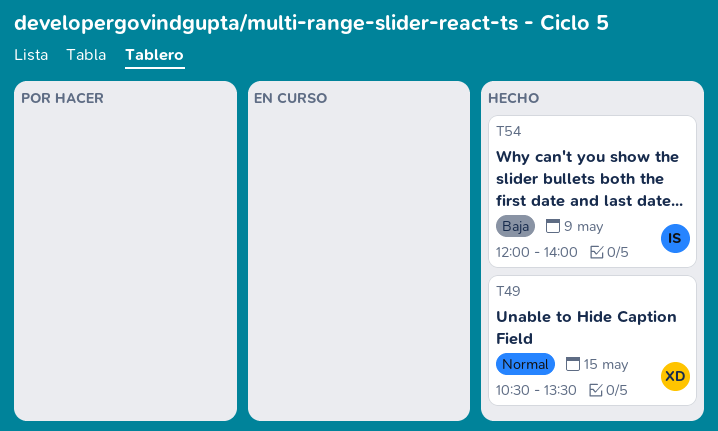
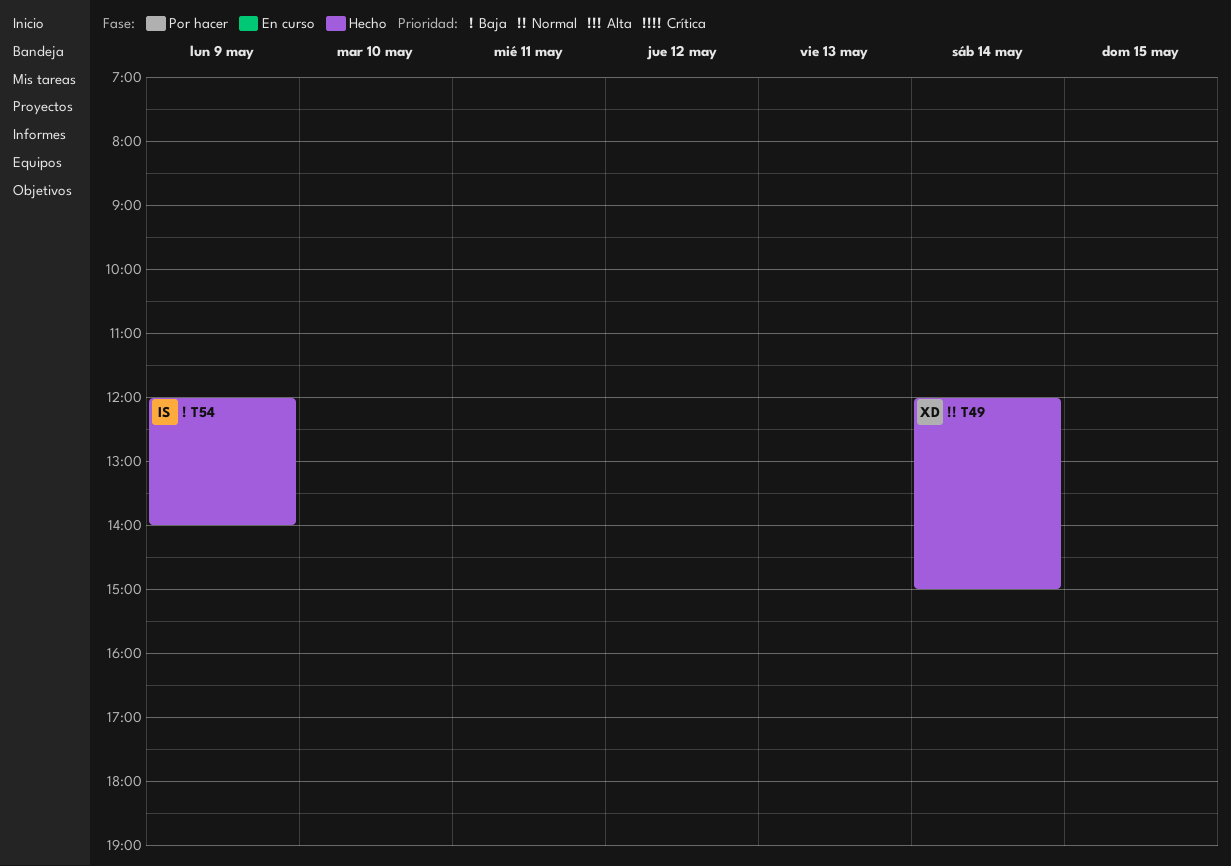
T49, day: May 15 -> May 14
T49, begins: 10:30 -> 12:00
T49, ends: 13:30 -> 15:00

